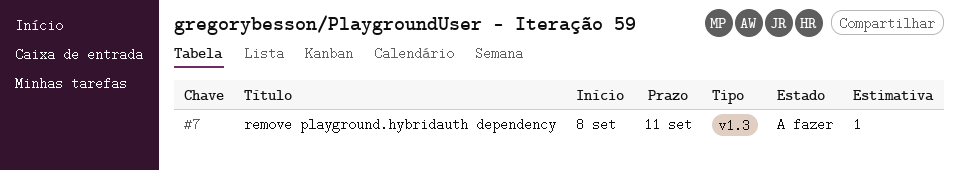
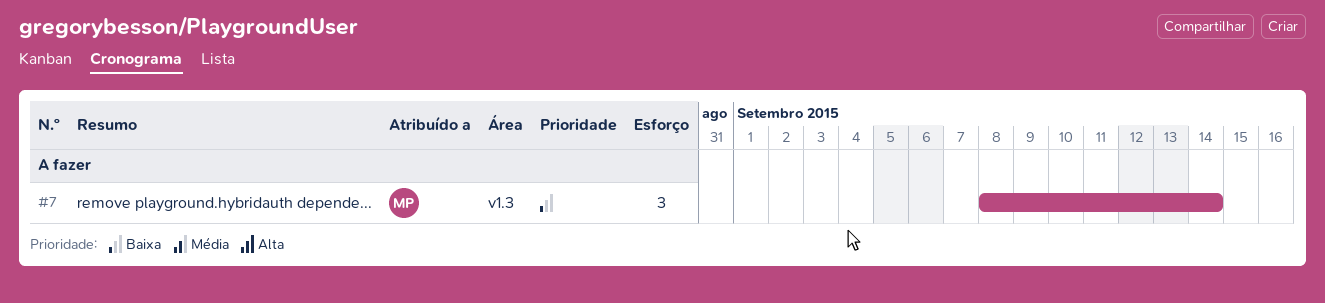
#7, estimate: 1 -> 3
#7, due: Sep 11 -> Sep 14

